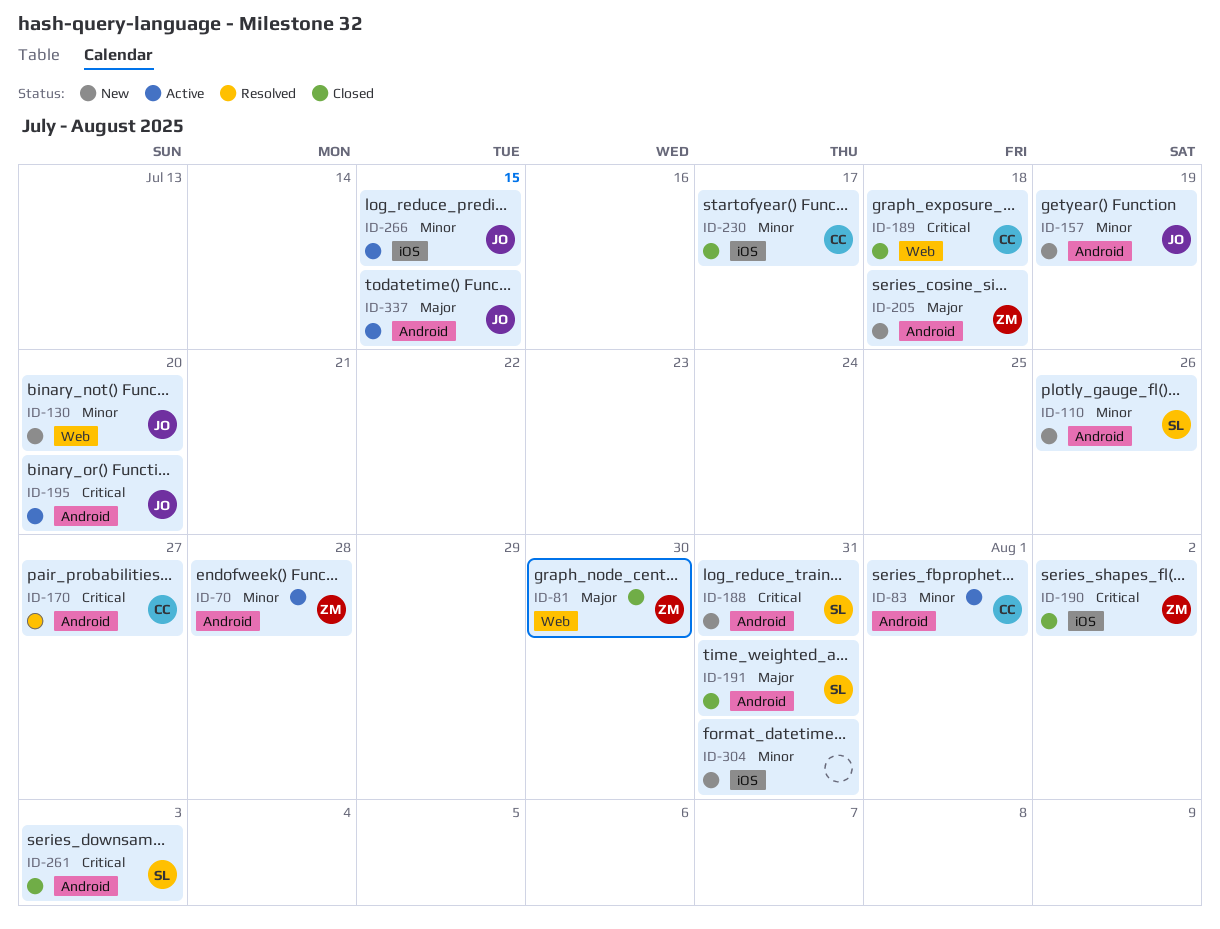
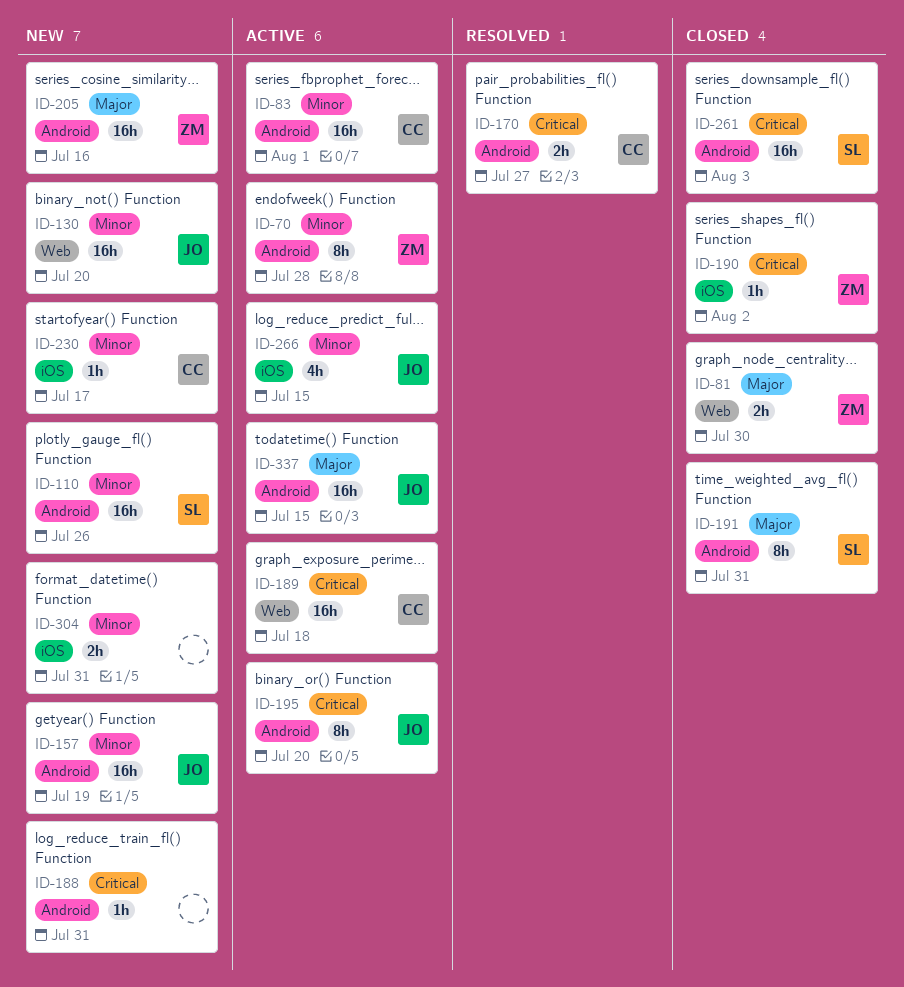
ID-188, owner: SL -> none
ID-189, status: Closed -> Active
ID-205, due: Jul 18 -> Jul 16
ID-230, status: Closed -> New

